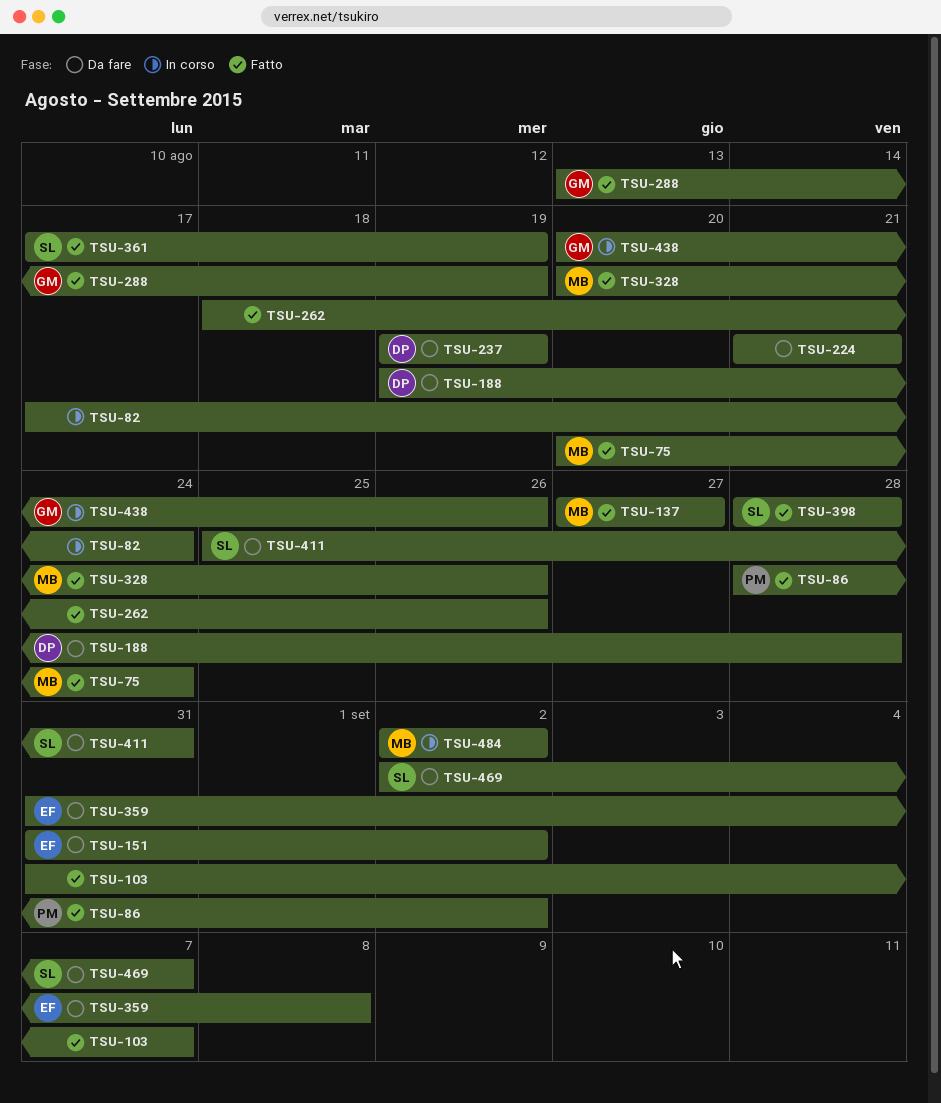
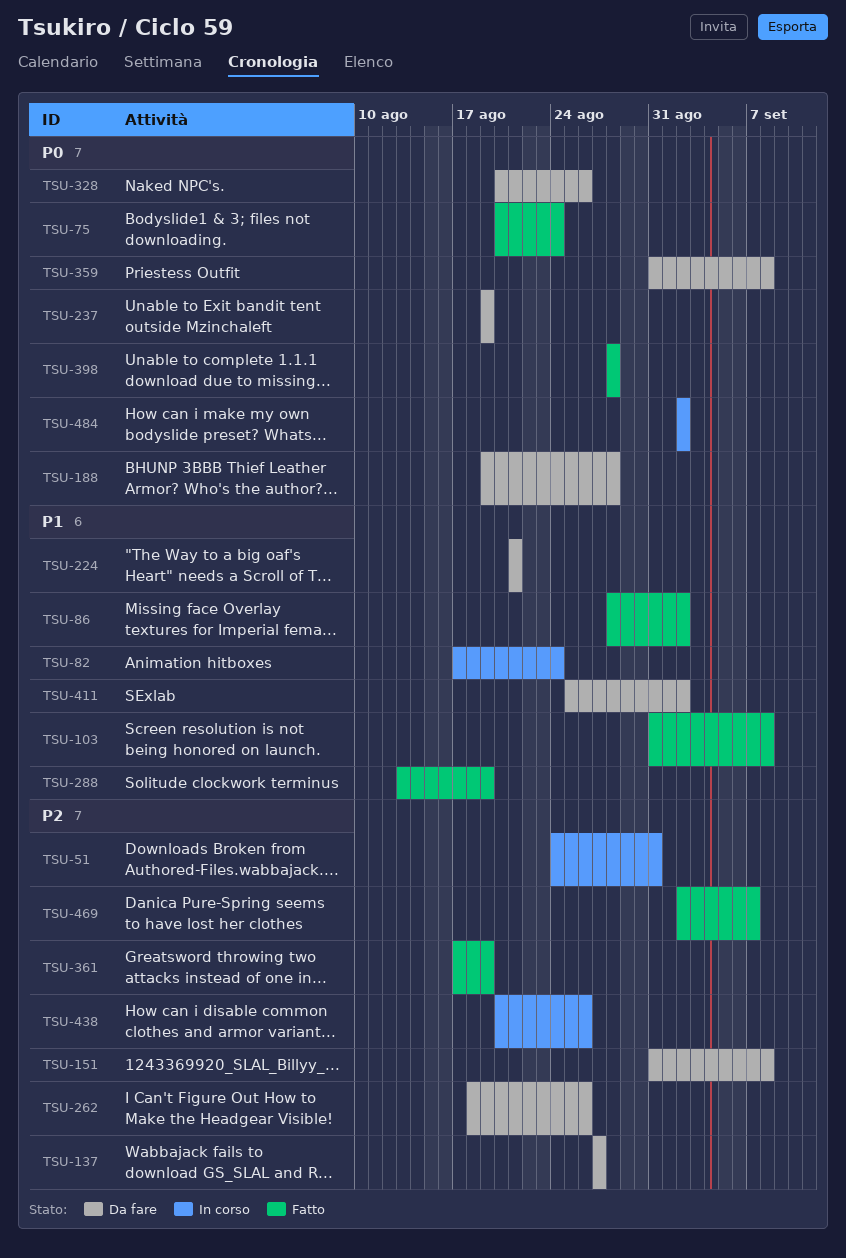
TSU-51: none -> present
TSU-103, due: Sep 7 -> Sep 8
TSU-137, status: Fatto -> Da fare
TSU-151, due: Sep 2 -> Sep 8
TSU-262, status: Fatto -> Da fare
TSU-328, status: Fatto -> Da fare
TSU-411, due: Aug 31 -> Sep 2
TSU-469, status: Da fare -> Fatto

